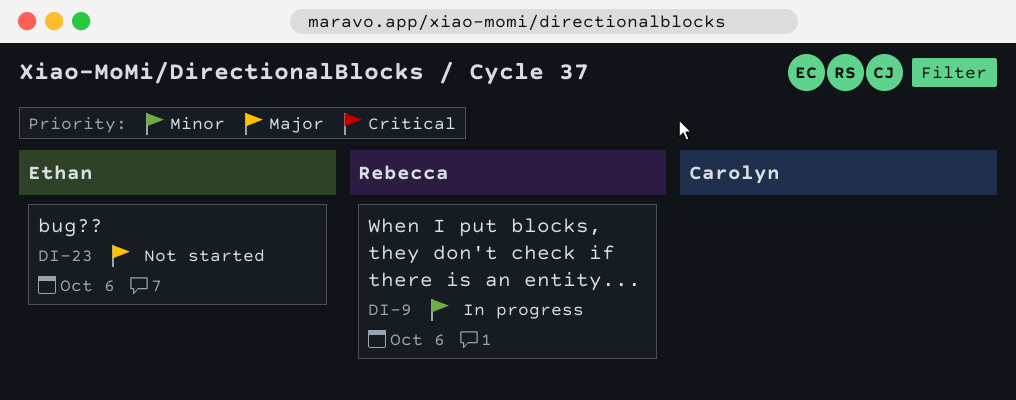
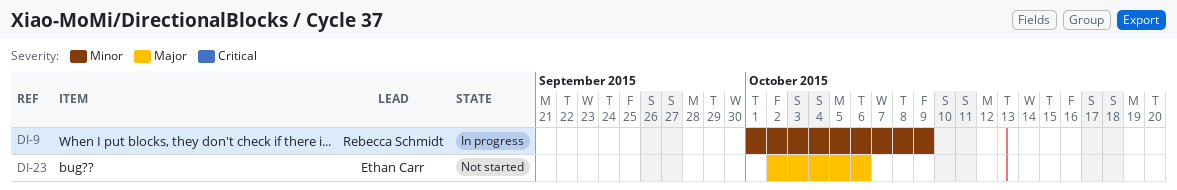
DI-9, due: Oct 6 -> Oct 9

